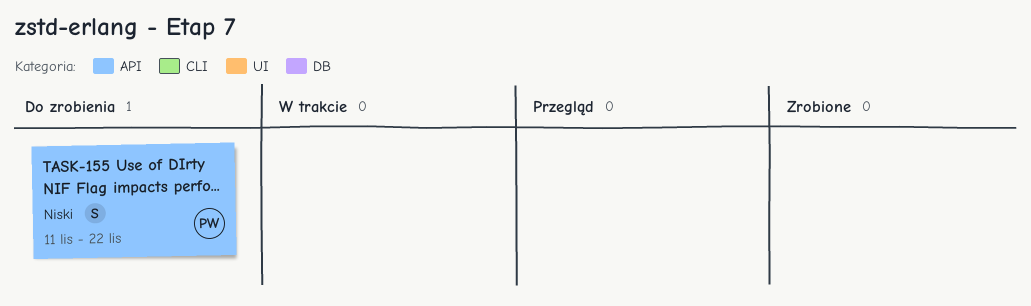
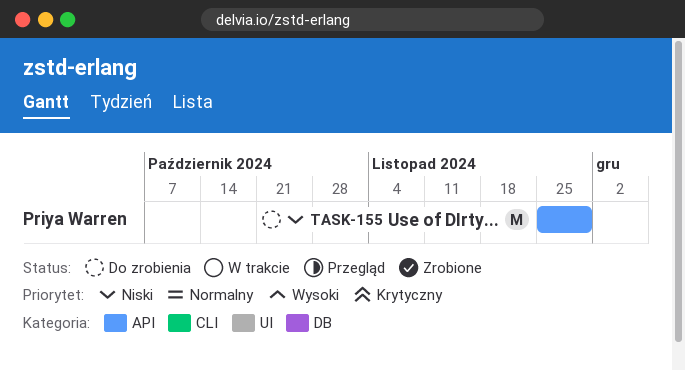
TASK-155, estimate: S -> M
TASK-155, start: Nov 11 -> Nov 25
TASK-155, due: Nov 22 -> Nov 29

